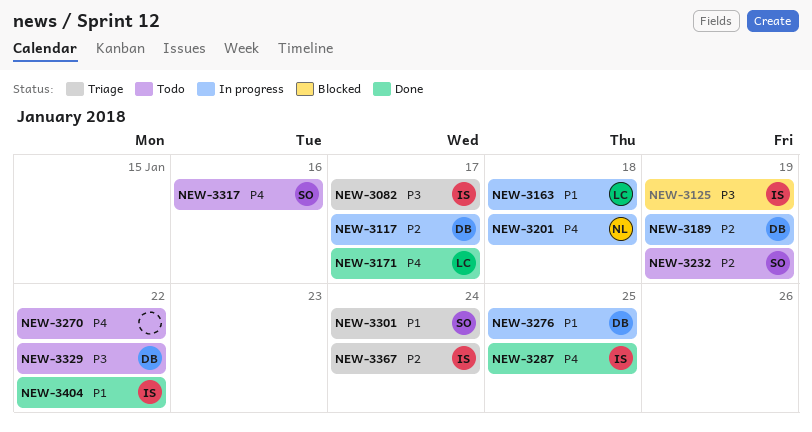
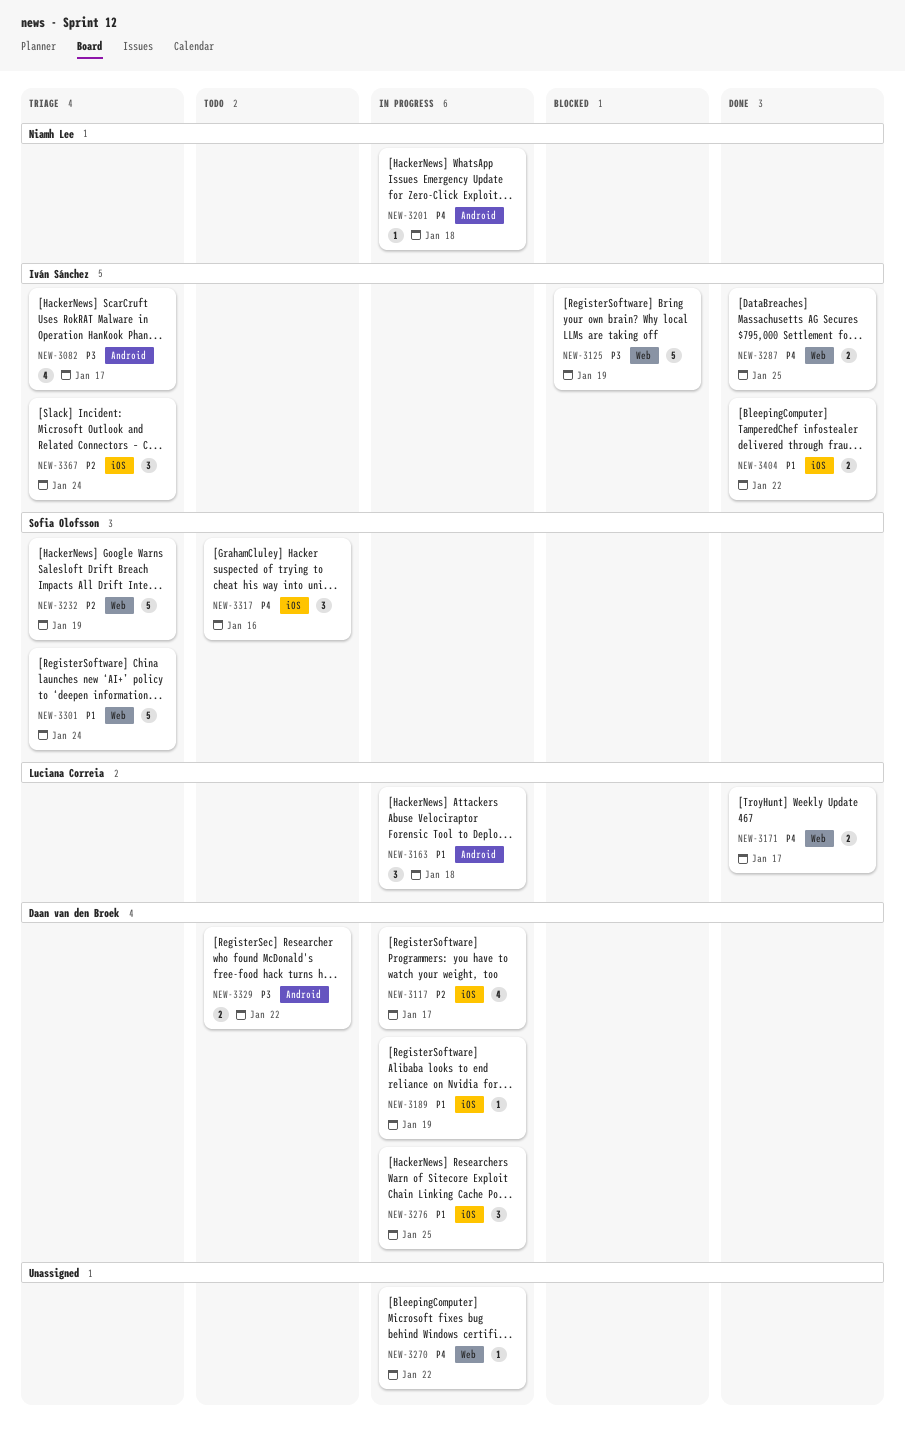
NEW-3189, priority: P2 -> P1
NEW-3232, status: Todo -> Triage
NEW-3270, status: Todo -> In progress

